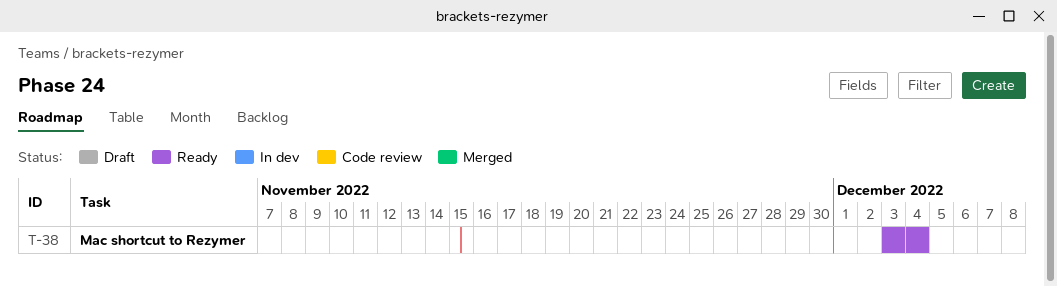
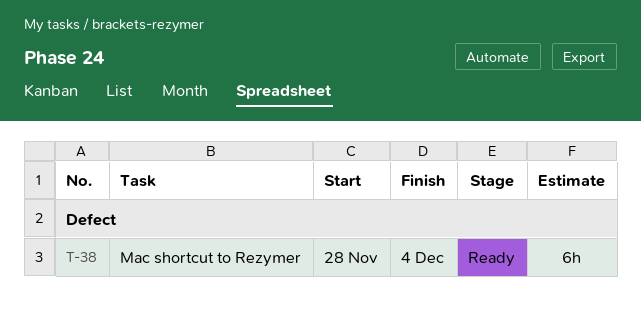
T-38, start: Dec 3 -> Nov 28

